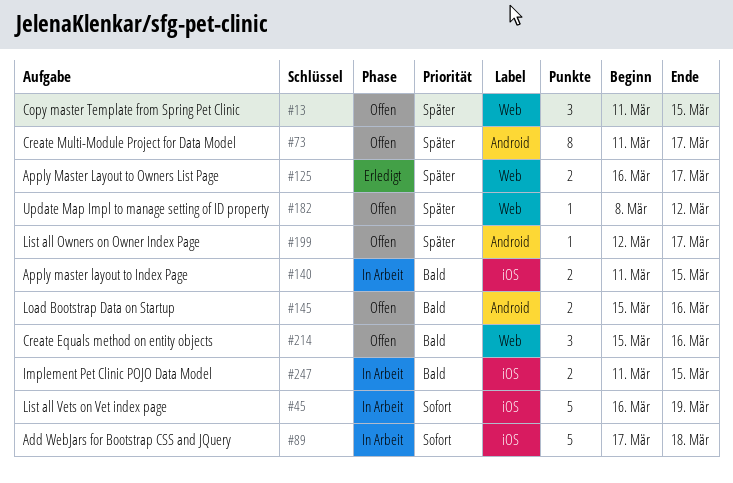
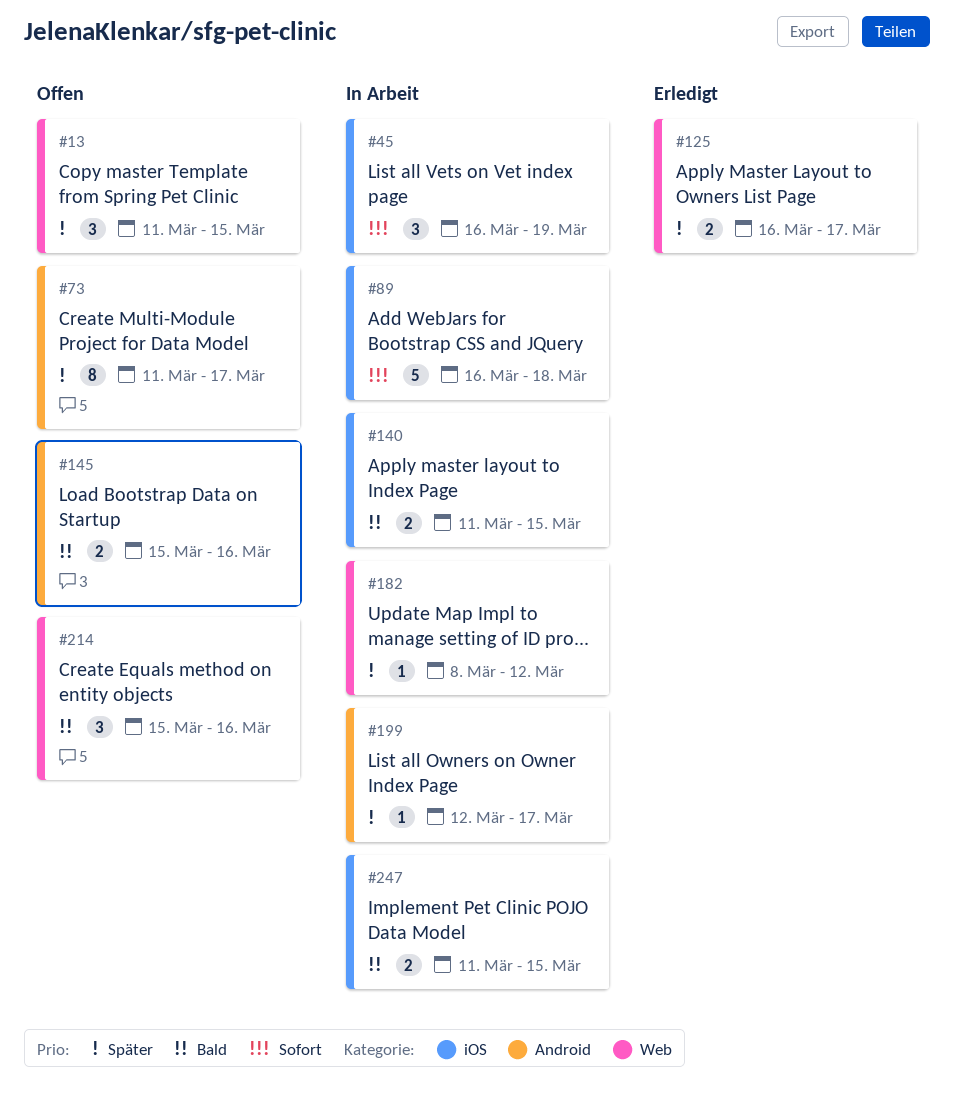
#45, estimate: 5 -> 3
#89, start: Mar 17 -> Mar 16
#182, status: Offen -> In Arbeit
#199, status: Offen -> In Arbeit

